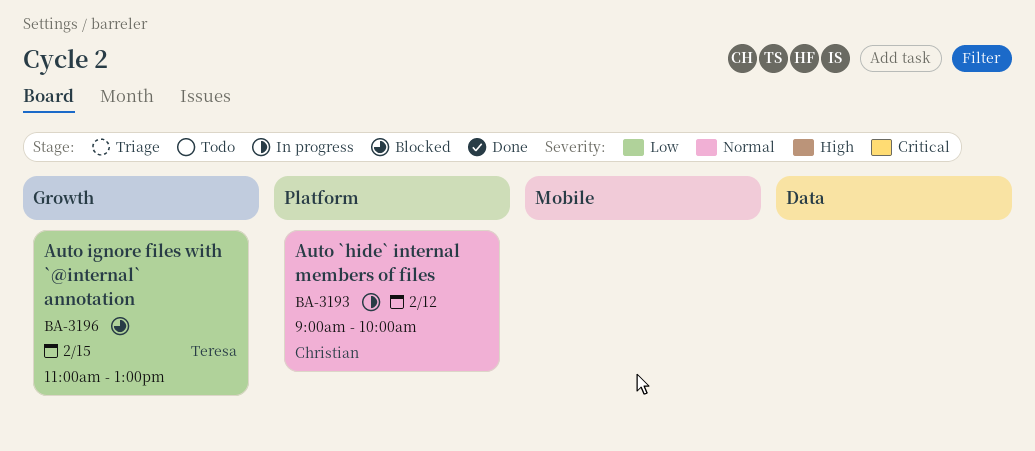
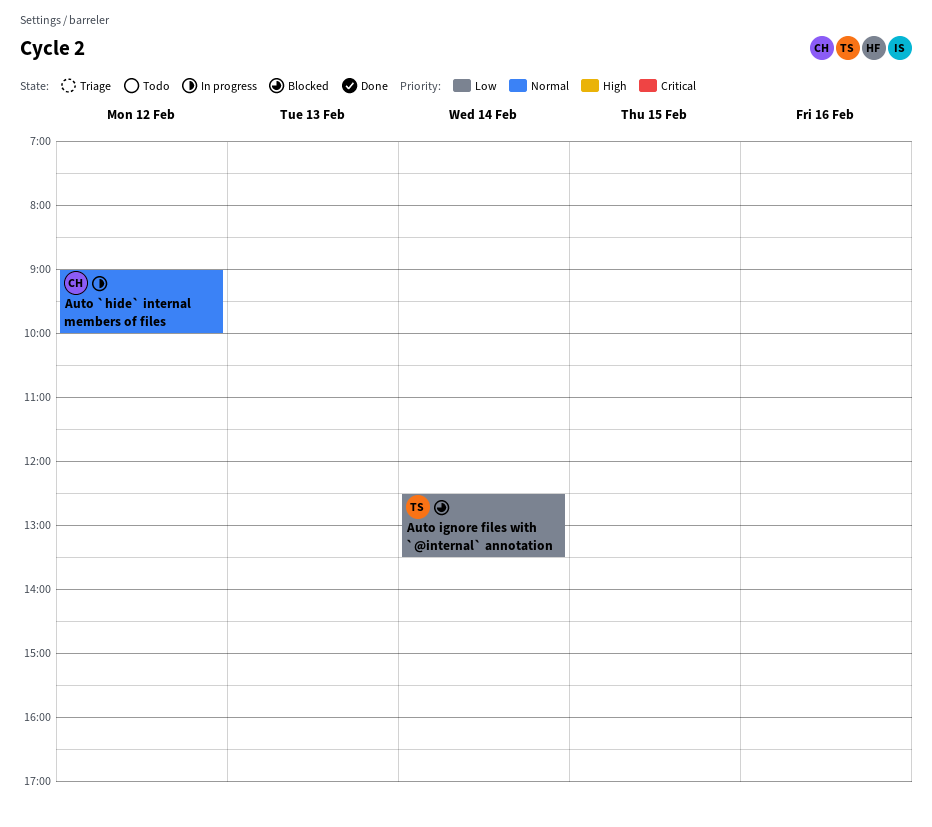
Auto ignore files with `@internal` annotation, day: Feb 15 -> Feb 14
Auto ignore files with `@internal` annotation, begins: 11:00 -> 12:30
Auto ignore files with `@internal` annotation, ends: 13:00 -> 13:30

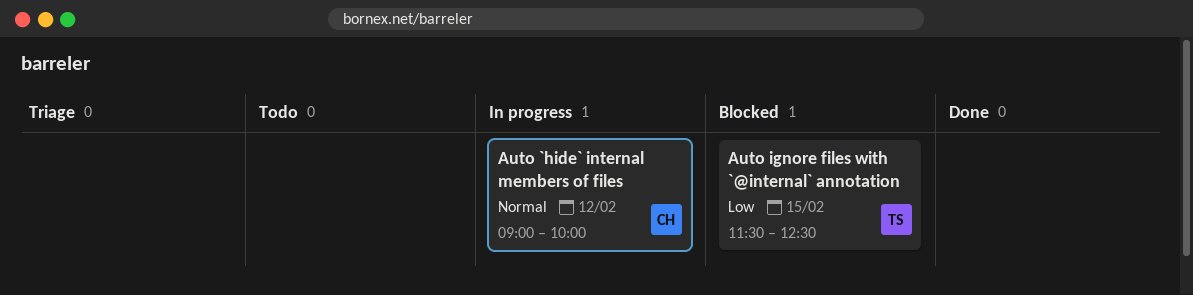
Auto ignore files with `@internal` annotation, day: Feb 14 -> Feb 15
Auto ignore files with `@internal` annotation, begins: 12:30 -> 11:30
Auto ignore files with `@internal` annotation, ends: 13:30 -> 12:30

